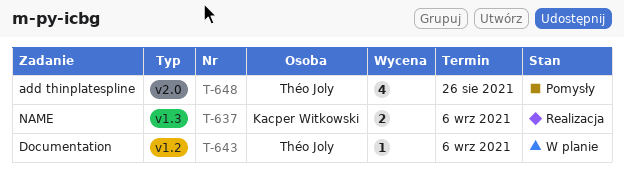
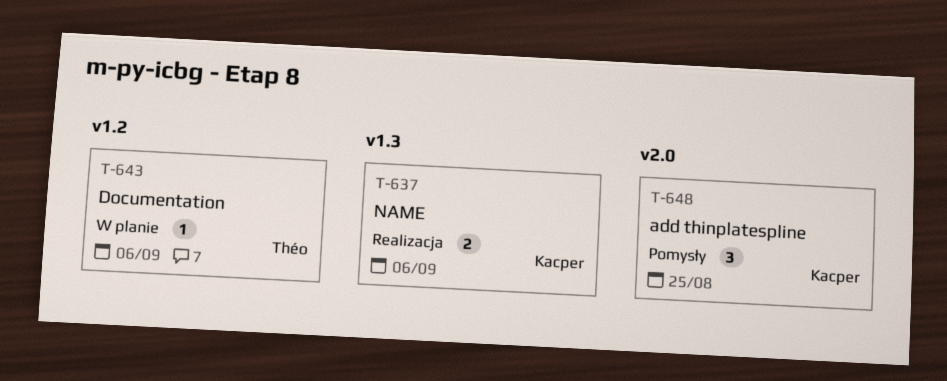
T-648, owner: Théo Joly -> Kacper Witkowski
T-648, estimate: 4 -> 3
T-648, due: Aug 26 -> Aug 25

